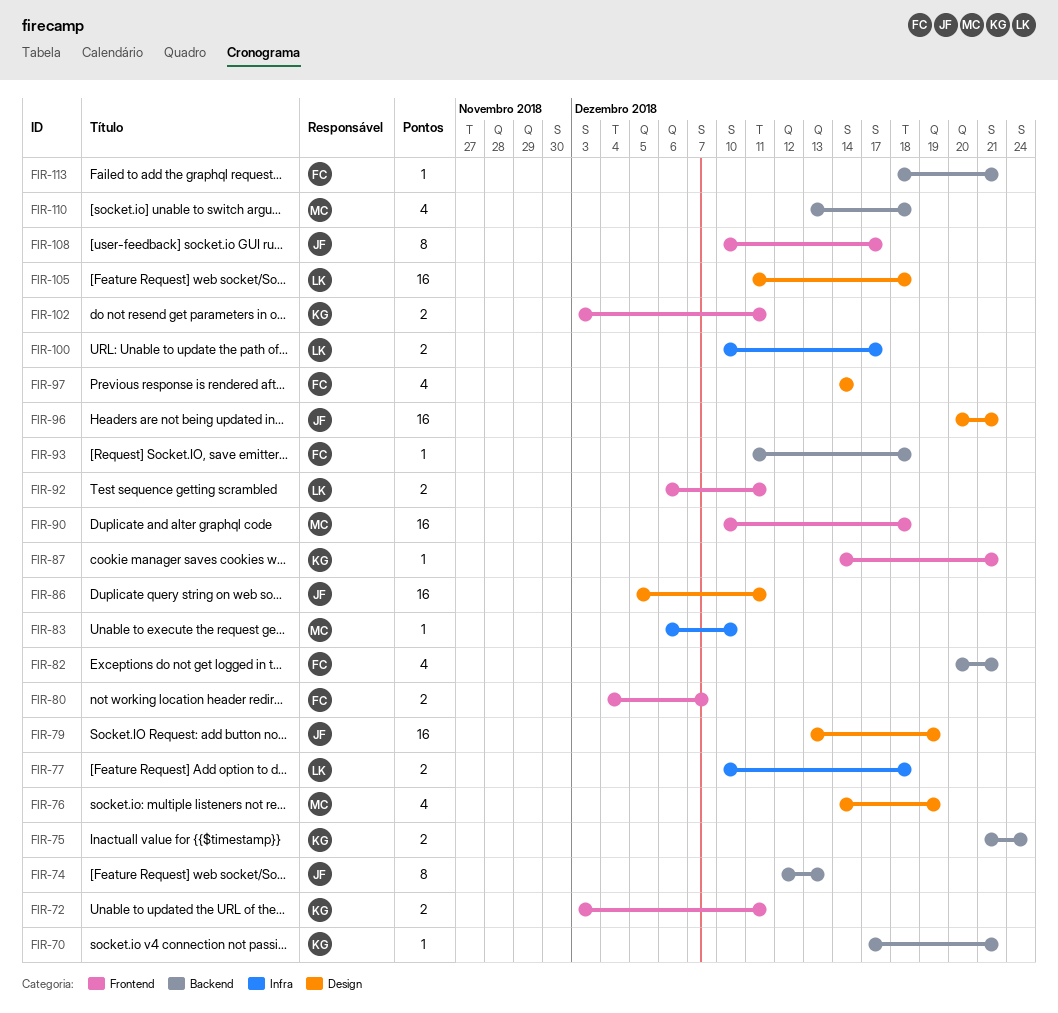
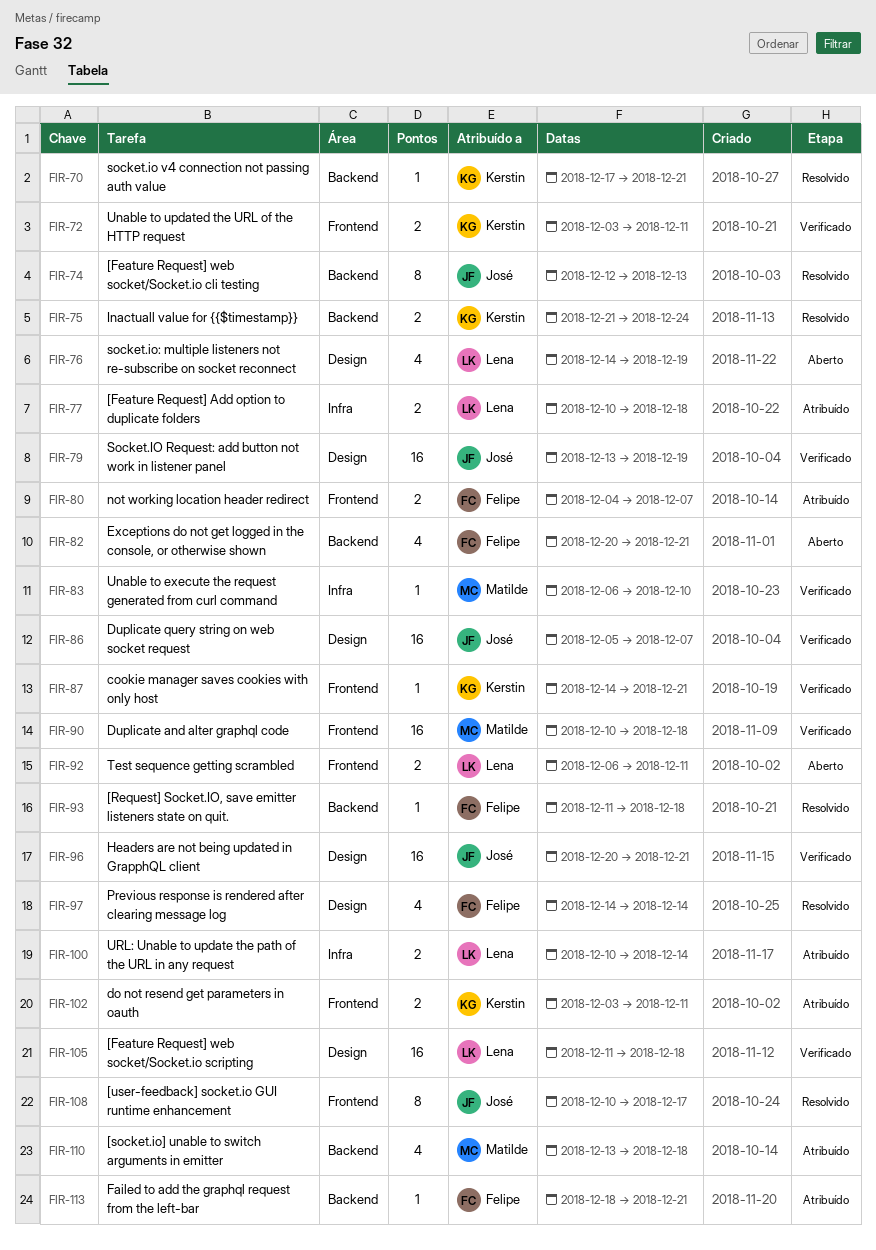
FIR-76, owner: Matilde -> Lena
FIR-86, due: Dec 11 -> Dec 7
FIR-100, due: Dec 17 -> Dec 14

